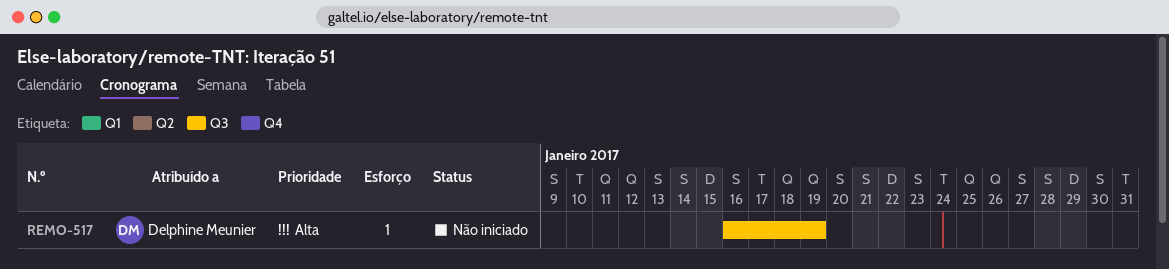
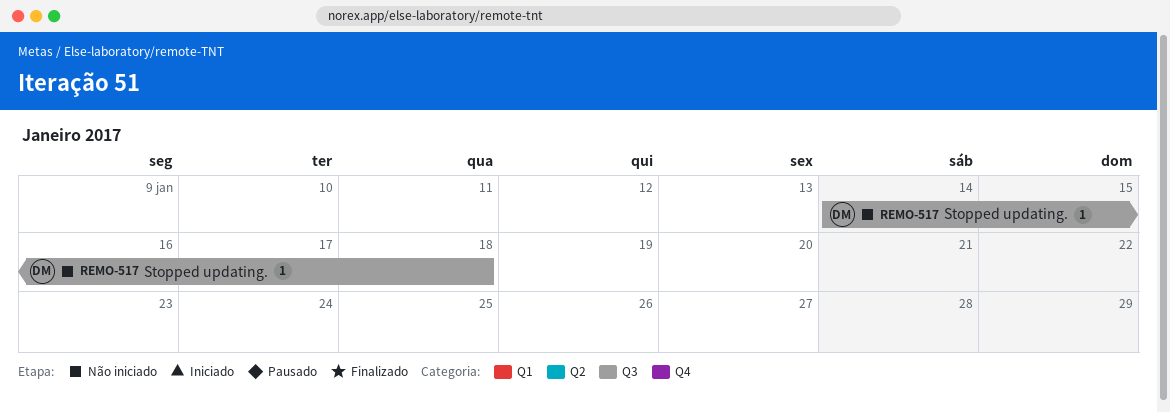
REMO-517, start: Jan 16 -> Jan 14
REMO-517, due: Jan 19 -> Jan 18

